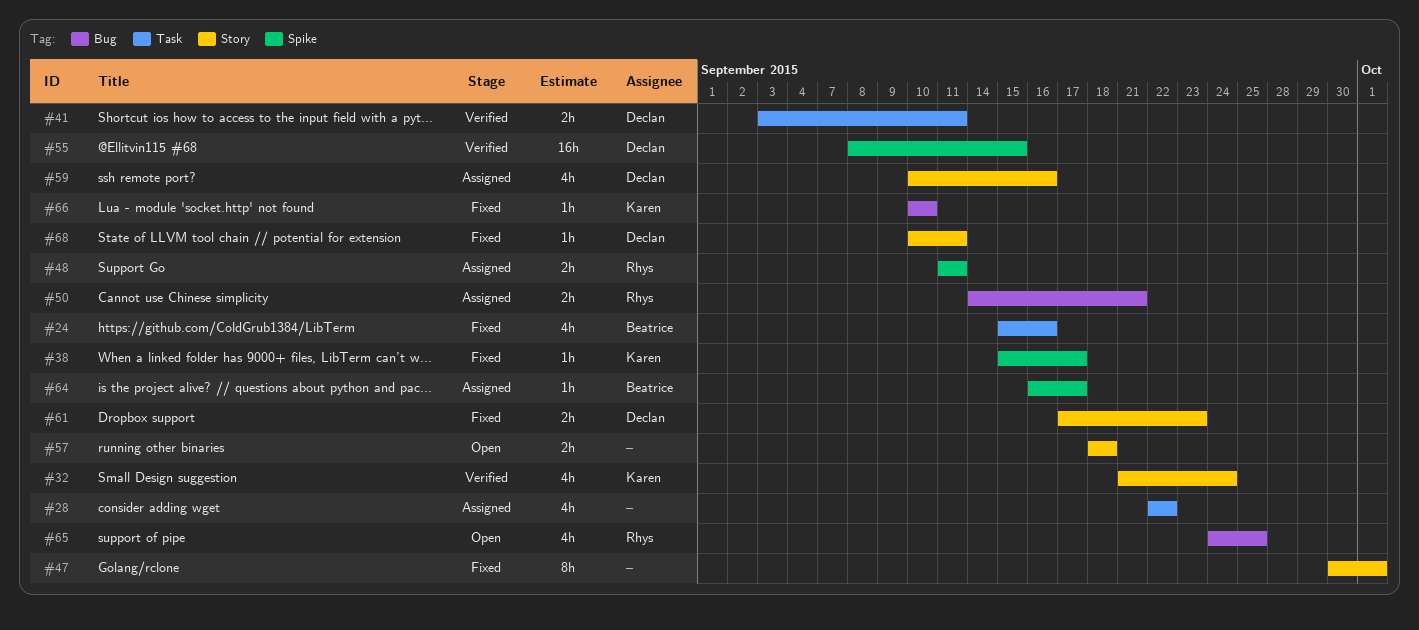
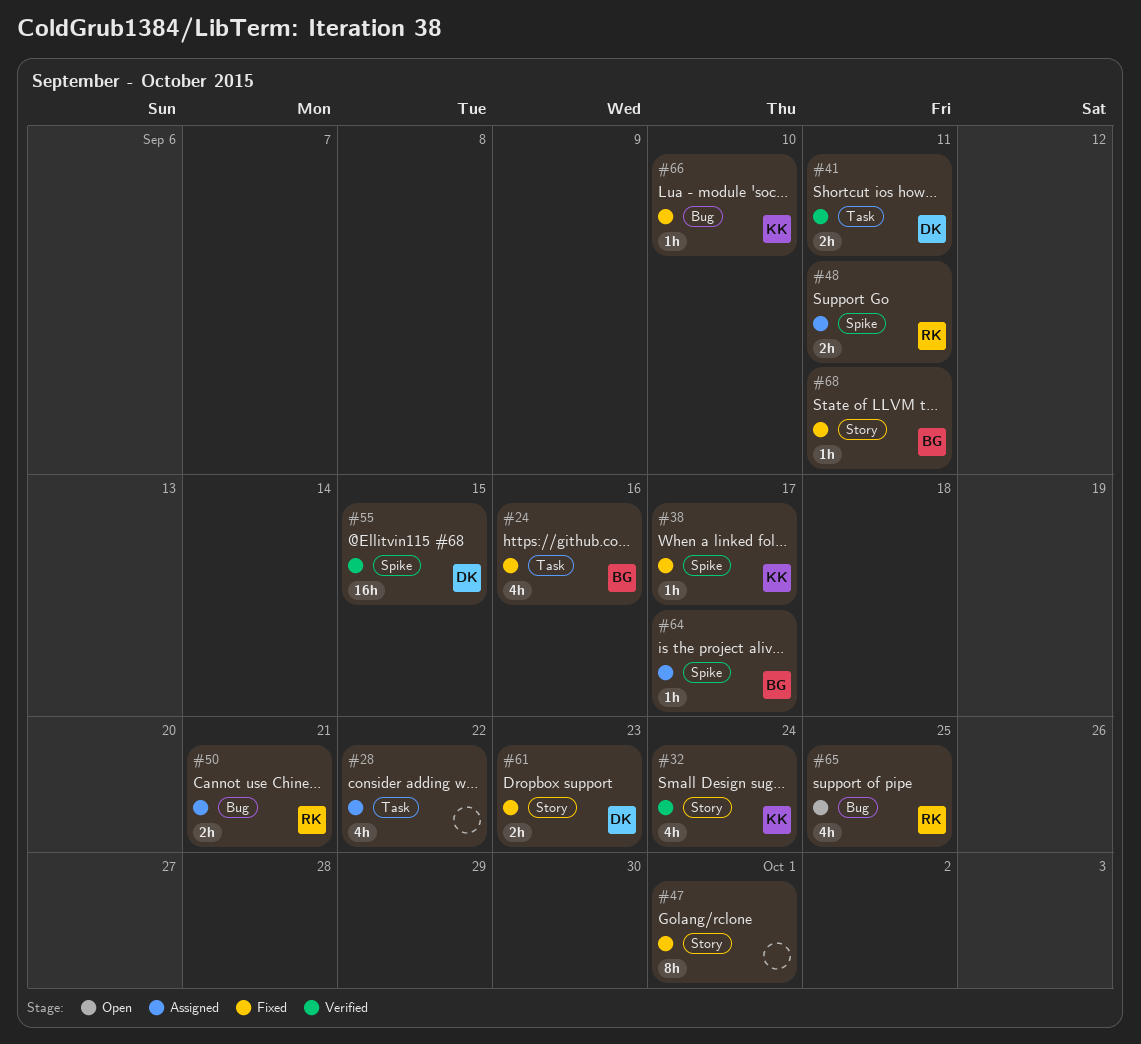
#57: present -> none
#59: present -> none
#68, owner: Declan -> Beatrice

